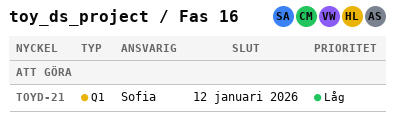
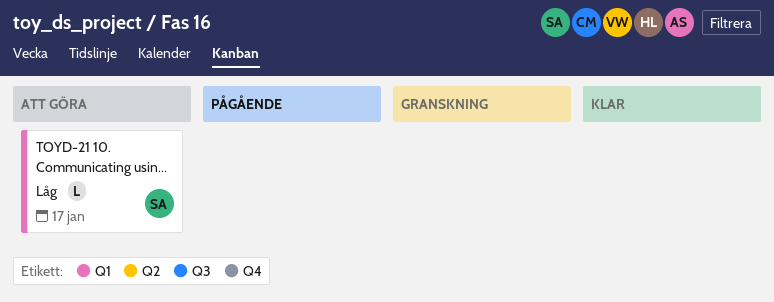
TOYD-21, due: Jan 12 -> Jan 17

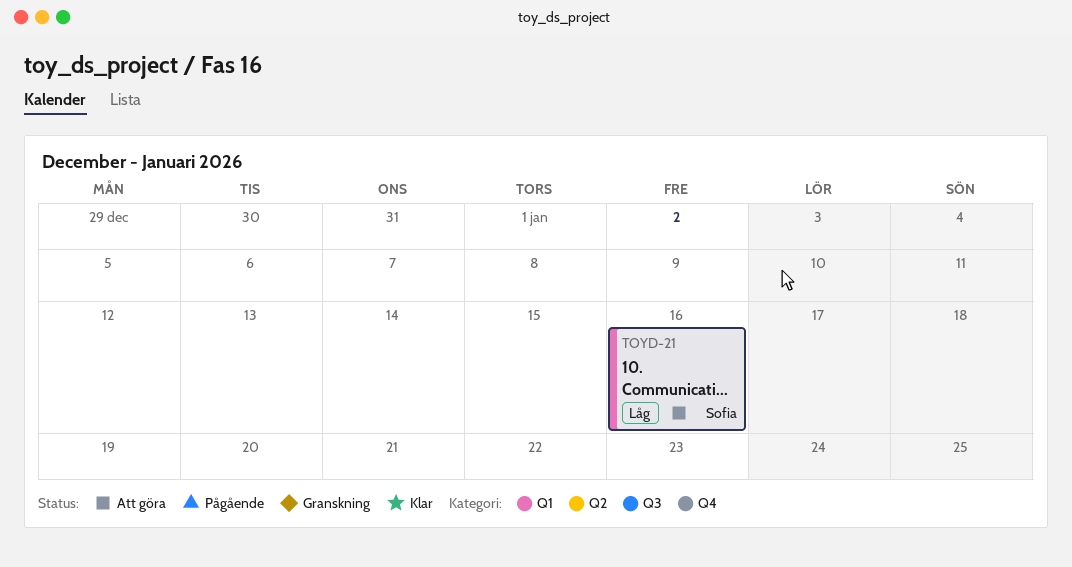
TOYD-21, due: Jan 17 -> Jan 16

